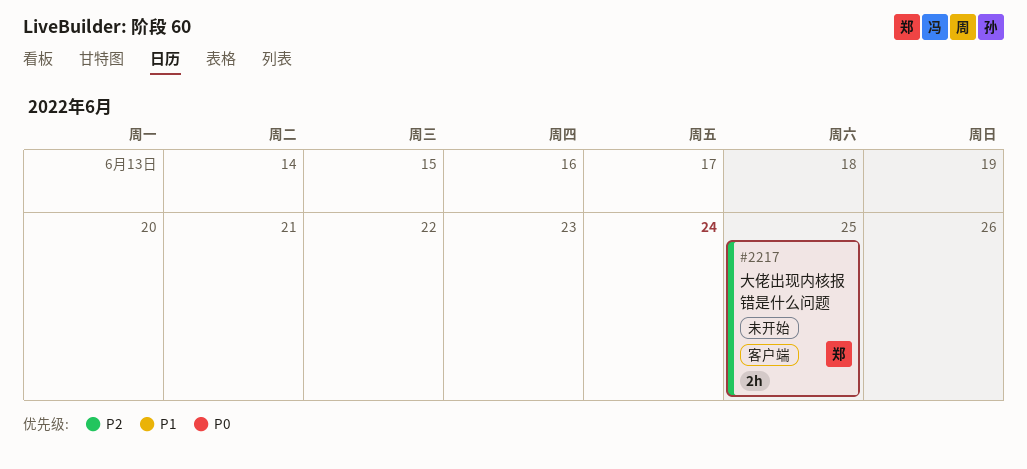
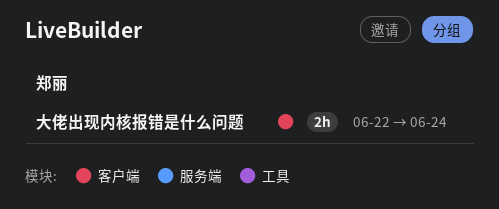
大佬出现内核报错是什么问题, due: Jun 25 -> Jun 24

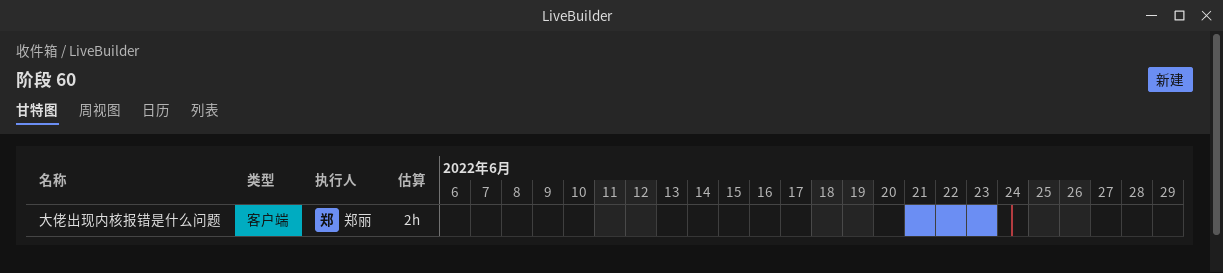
大佬出现内核报错是什么问题, start: Jun 22 -> Jun 21
大佬出现内核报错是什么问题, due: Jun 24 -> Jun 23

